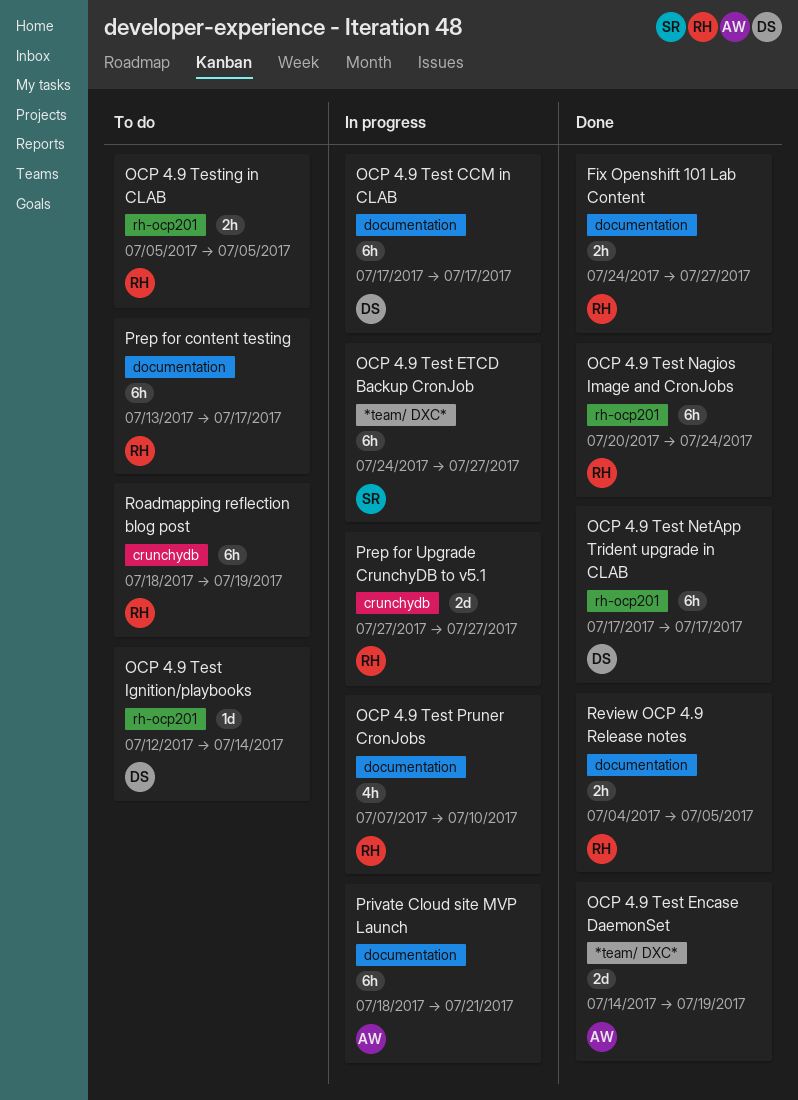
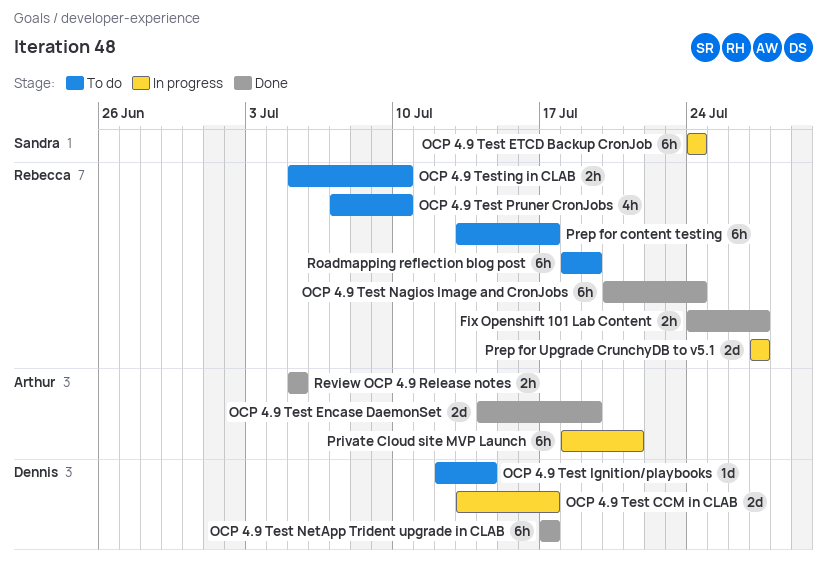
OCP 4.9 Test CCM in CLAB, estimate: 6h -> 2d
OCP 4.9 Test CCM in CLAB, start: Jul 17 -> Jul 13
OCP 4.9 Test ETCD Backup CronJob, due: Jul 27 -> Jul 24
OCP 4.9 Test Pruner CronJobs, status: In progress -> To do
OCP 4.9 Testing in CLAB, due: Jul 5 -> Jul 10
Review OCP 4.9 Release notes, owner: Rebecca -> Arthur
Review OCP 4.9 Release notes, start: Jul 4 -> Jul 5

